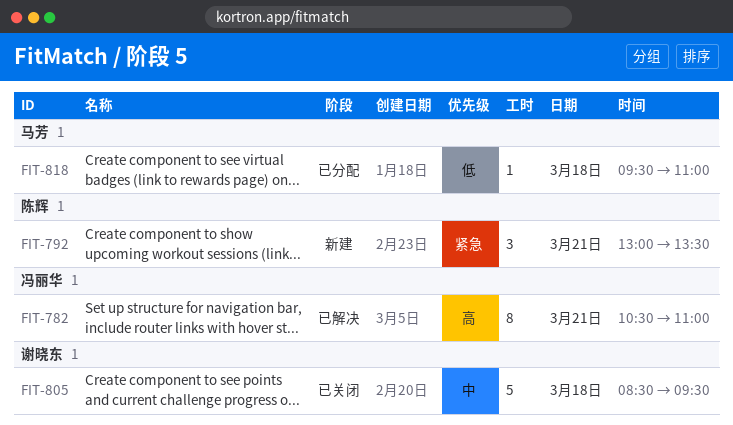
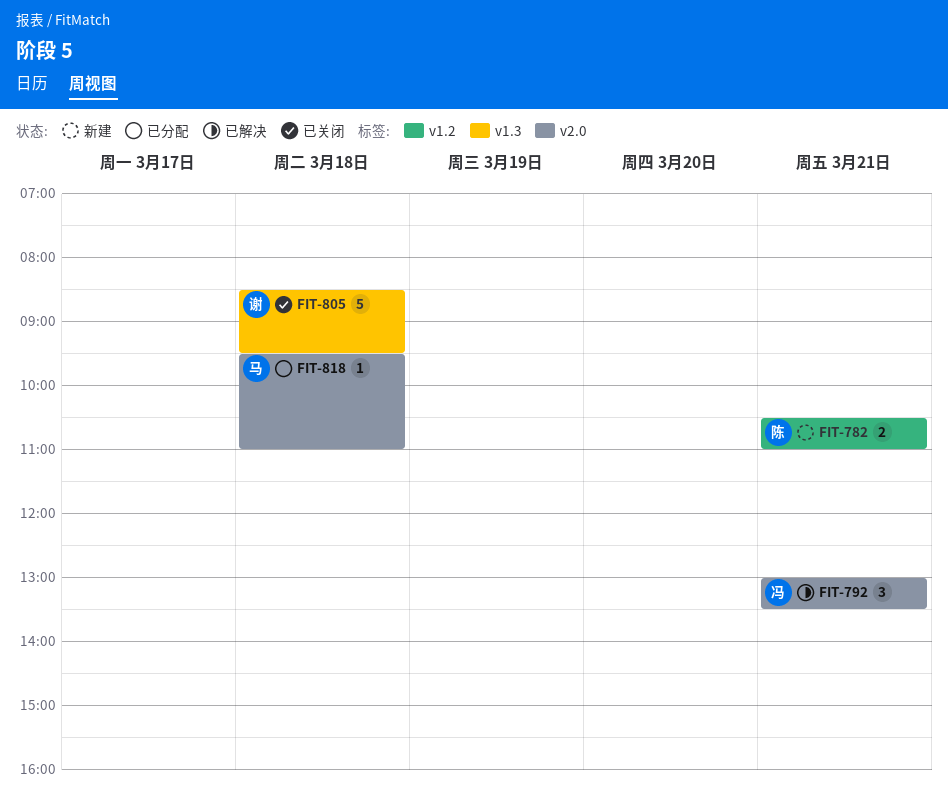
FIT-782, status: 已解决 -> 新建
FIT-782, owner: 冯丽华 -> 陈辉
FIT-782, estimate: 8 -> 2
FIT-792, status: 新建 -> 已解决
FIT-792, owner: 陈辉 -> 冯丽华

